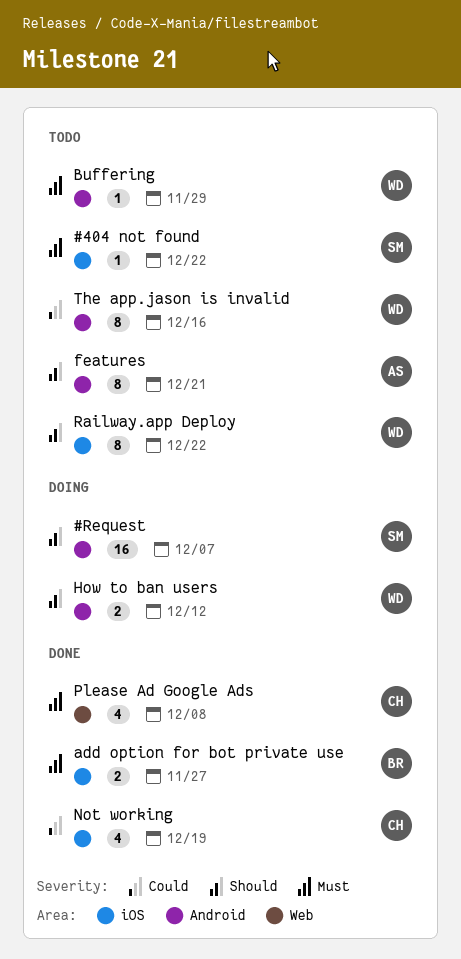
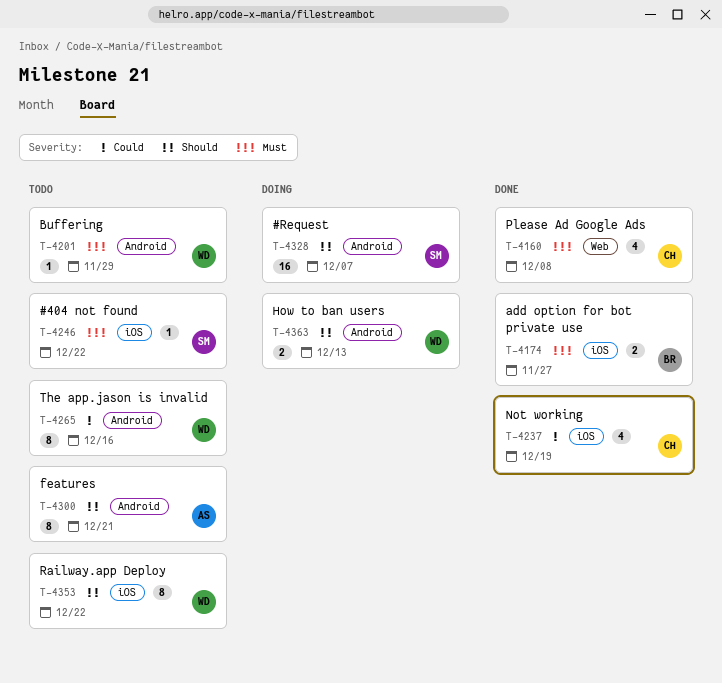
How to ban users, due: Dec 12 -> Dec 13

